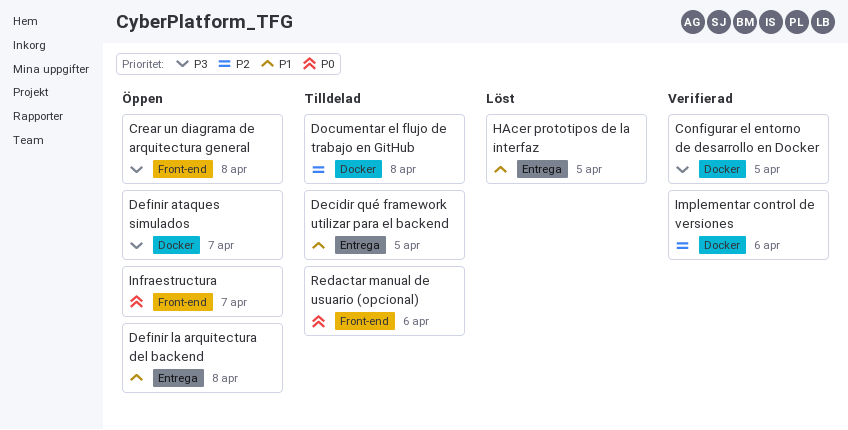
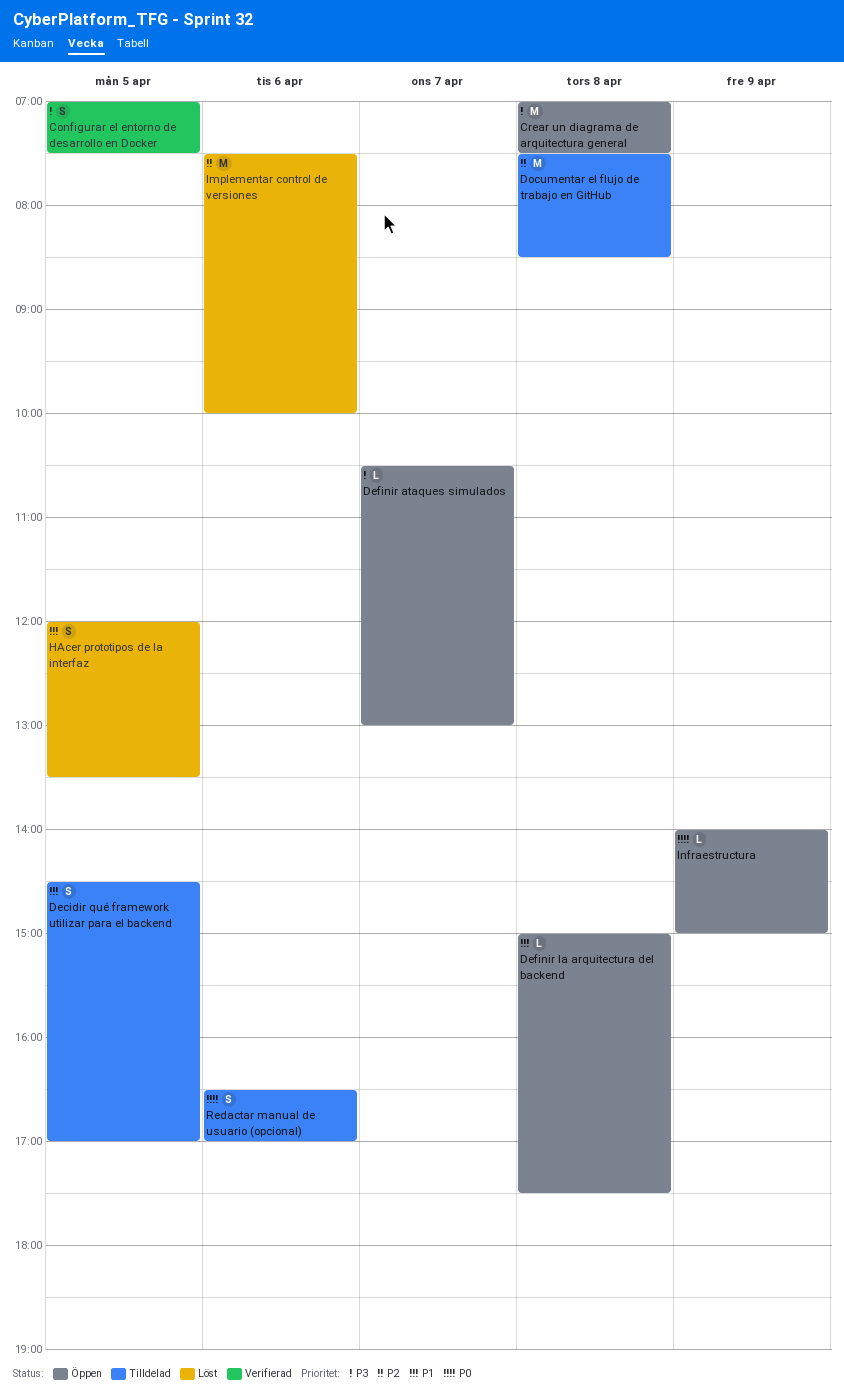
Implementar control de versiones, status: Verifierad -> Löst
Infraestructura, day: Apr 7 -> Apr 9

